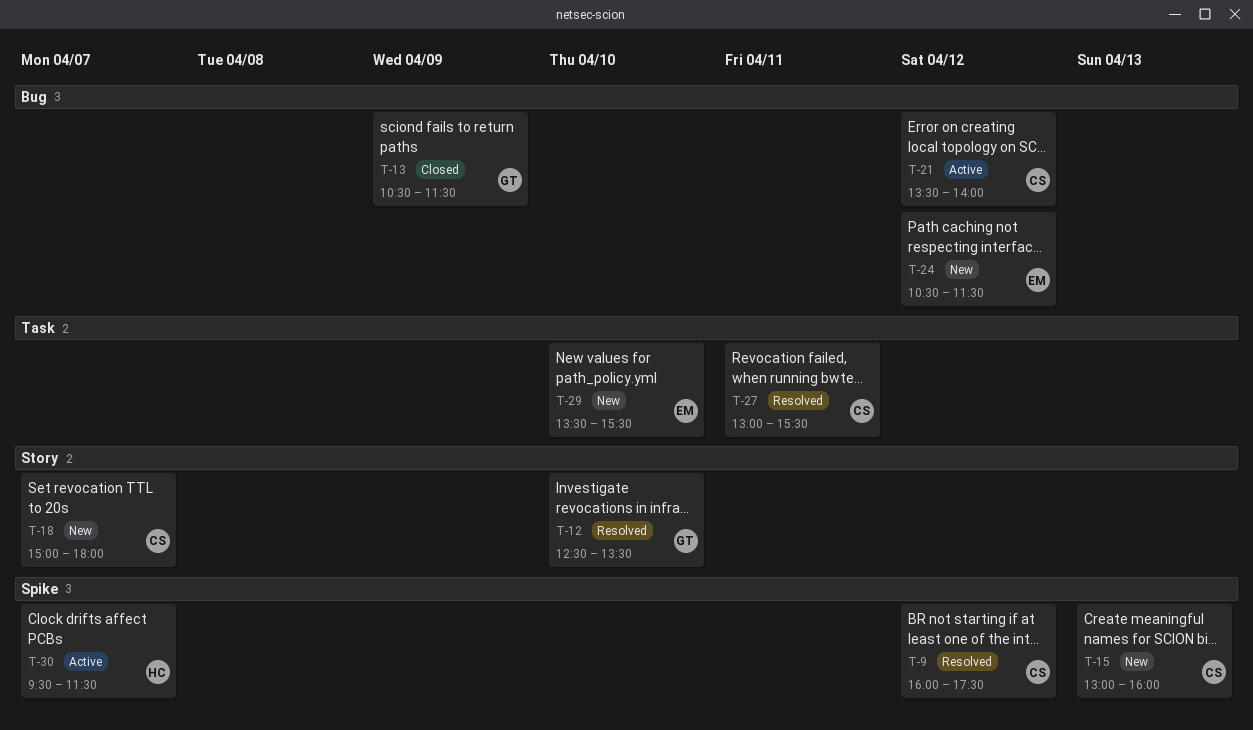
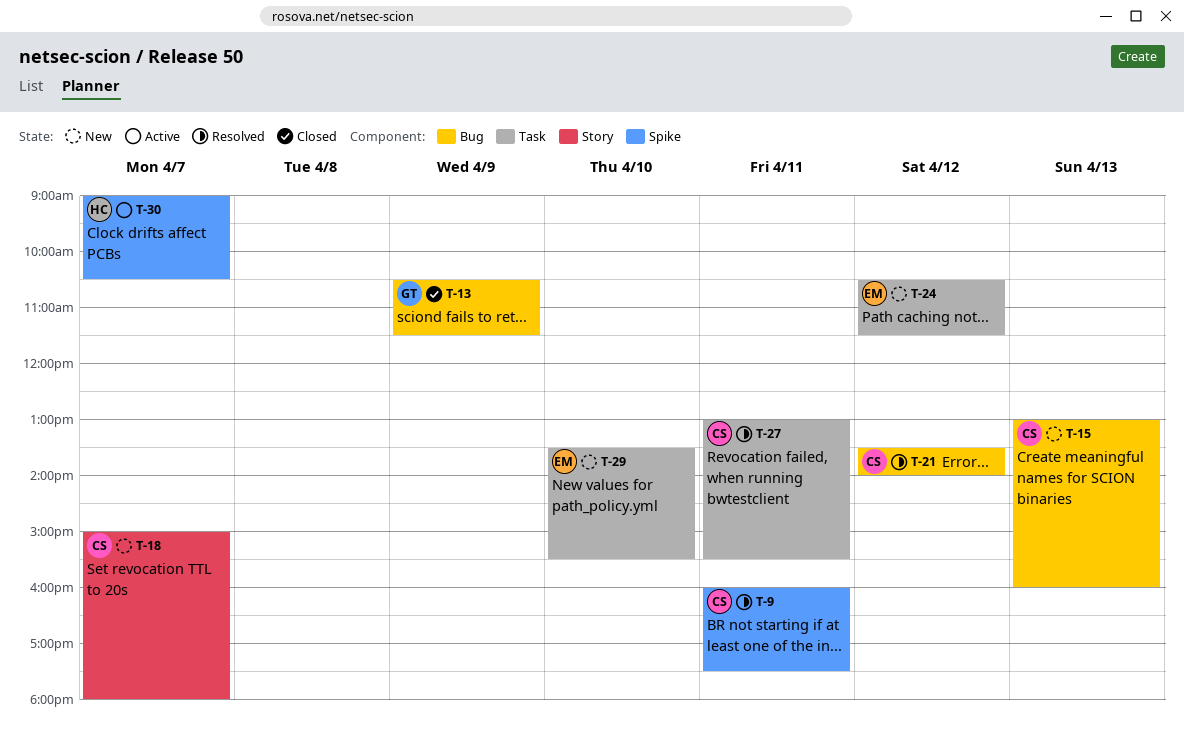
T-9, day: Apr 12 -> Apr 11
T-12: present -> none
T-15, label: Spike -> Bug
T-21, status: Active -> Resolved
T-24, label: Bug -> Task
T-30, begins: 09:30 -> 09:00
T-30, ends: 11:30 -> 10:30

